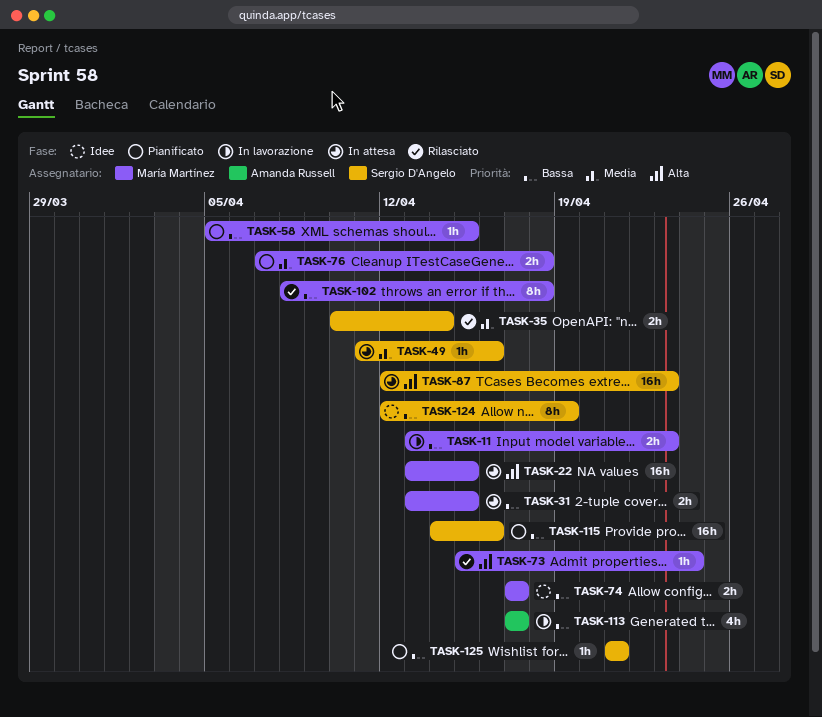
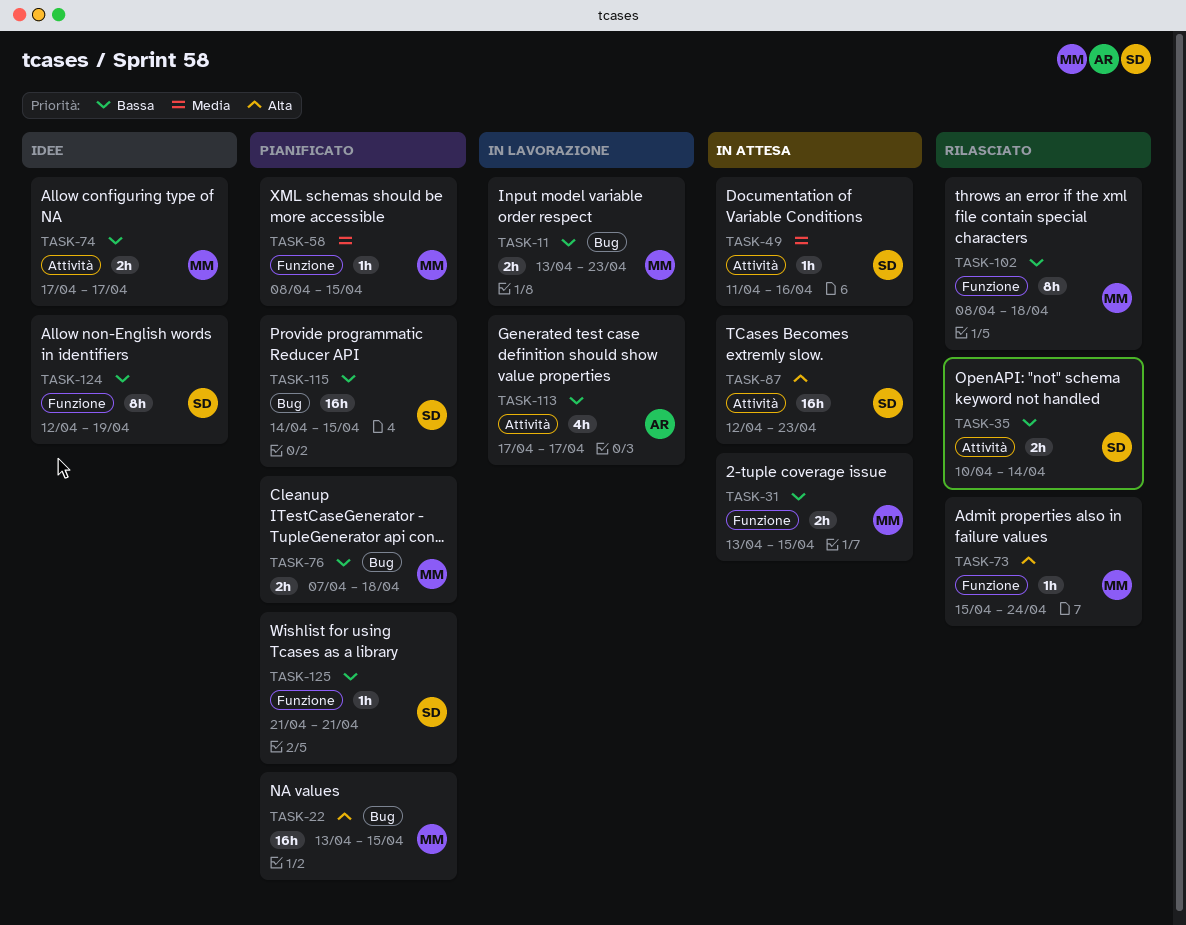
TASK-22, status: In attesa -> Pianificato
TASK-35, priority: Media -> Bassa
TASK-58, priority: Bassa -> Media
TASK-58, start: Apr 5 -> Apr 8
TASK-76, priority: Media -> Bassa
TASK-115, due: Apr 16 -> Apr 15

